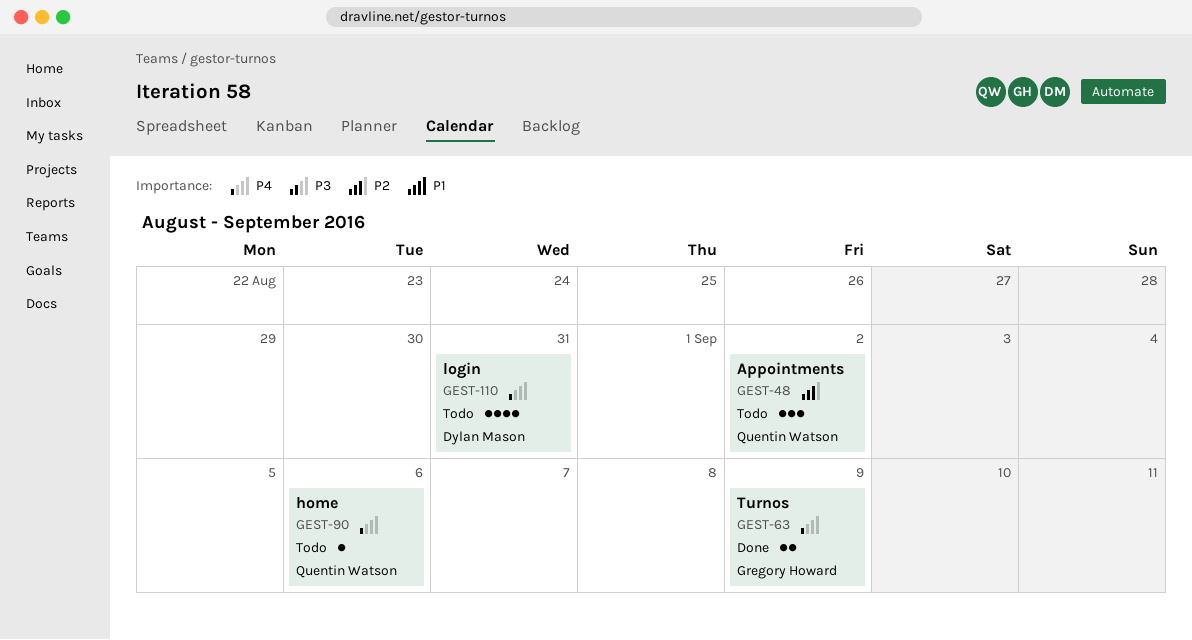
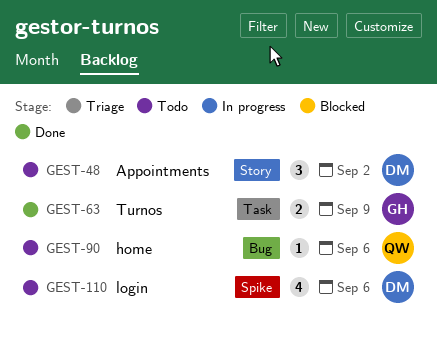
GEST-48, owner: Quentin Watson -> Dylan Mason
GEST-110, due: Aug 31 -> Sep 6

